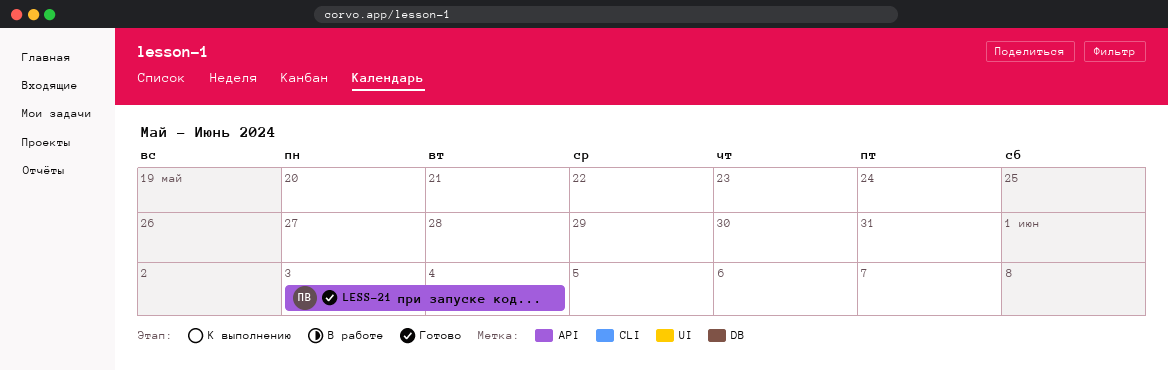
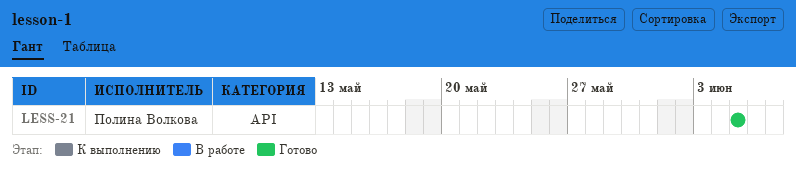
LESS-21, start: Jun 3 -> Jun 5
LESS-21, due: Jun 4 -> Jun 5

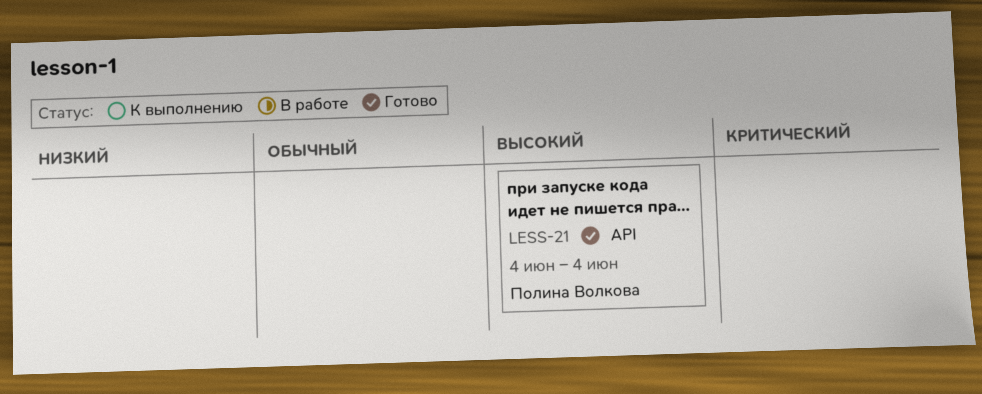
LESS-21, start: Jun 5 -> Jun 4
LESS-21, due: Jun 5 -> Jun 4

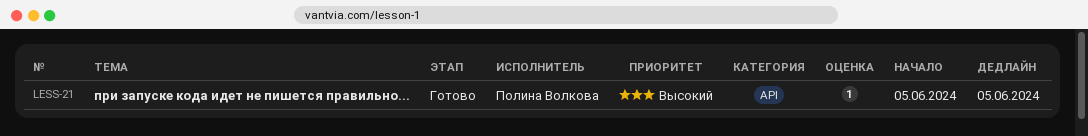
LESS-21, start: Jun 4 -> Jun 5
LESS-21, due: Jun 4 -> Jun 5

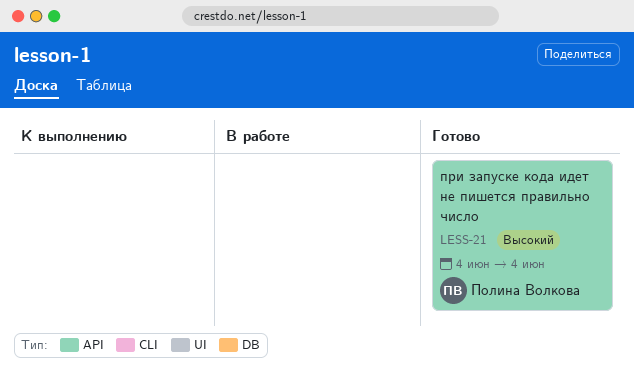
LESS-21, start: Jun 5 -> Jun 4
LESS-21, due: Jun 5 -> Jun 4

